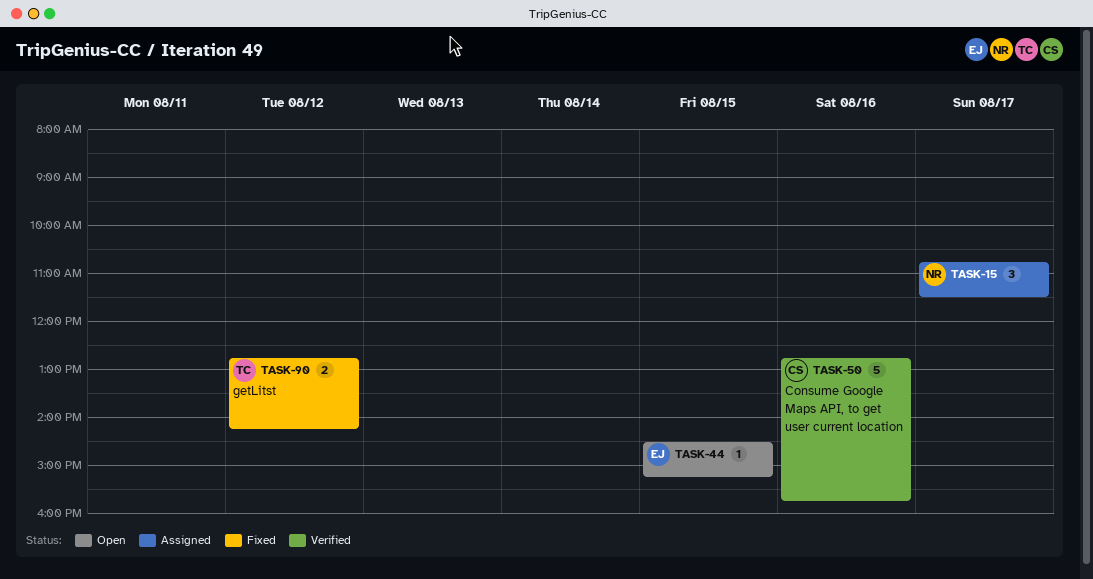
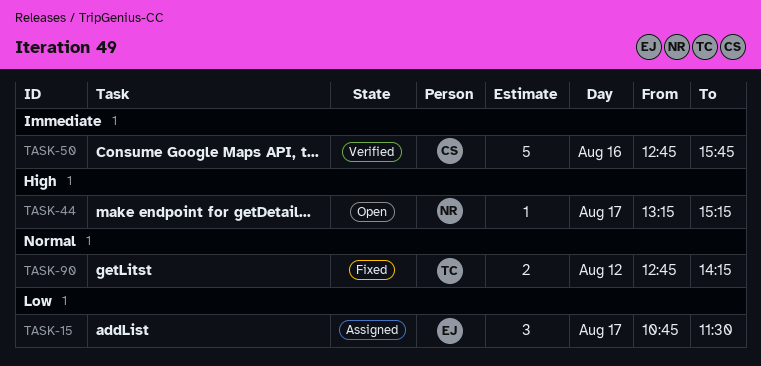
TASK-15, owner: NR -> EJ
TASK-44, owner: EJ -> NR
TASK-44, day: Aug 15 -> Aug 17
TASK-44, begins: 14:30 -> 13:15

